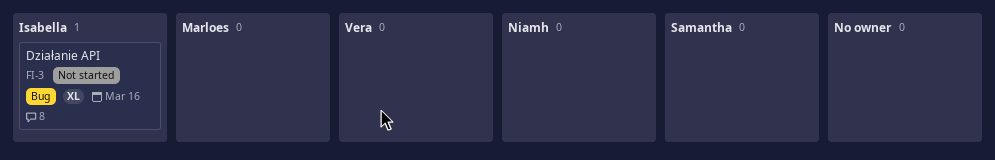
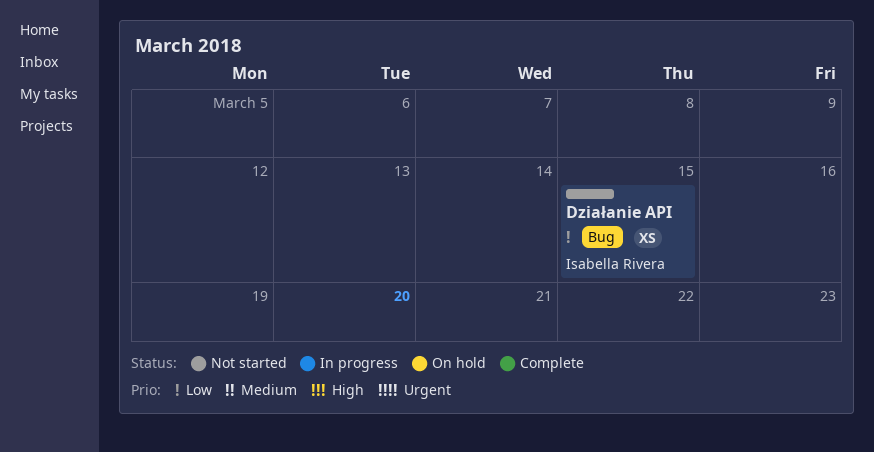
Działanie API, estimate: XL -> XS
Działanie API, due: Mar 16 -> Mar 15

